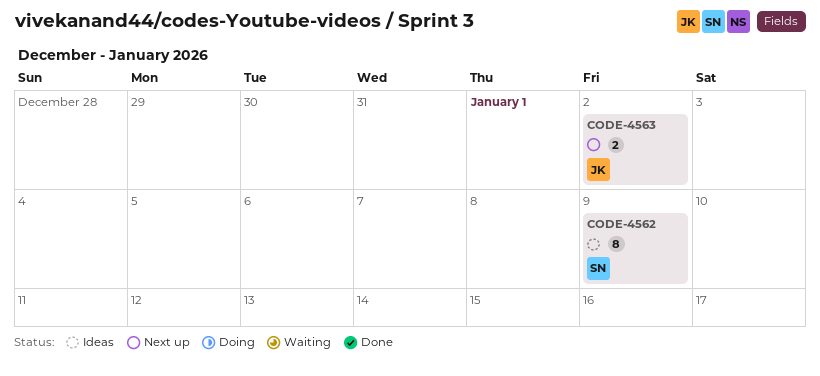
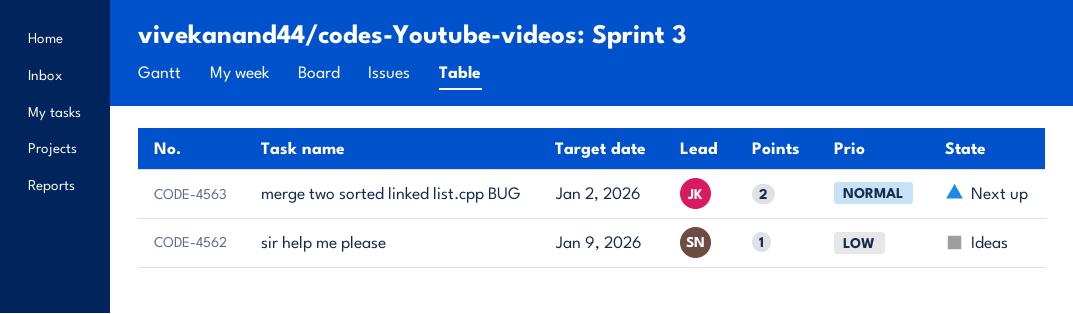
CODE-4562, estimate: 8 -> 1

